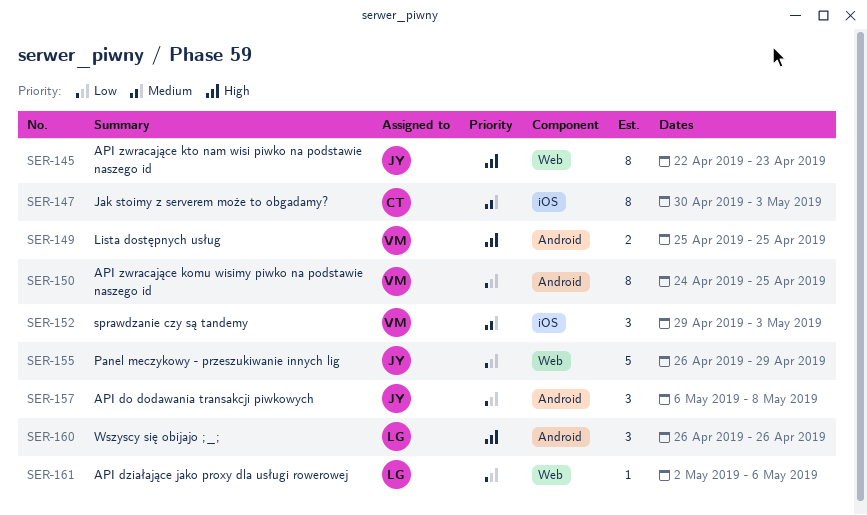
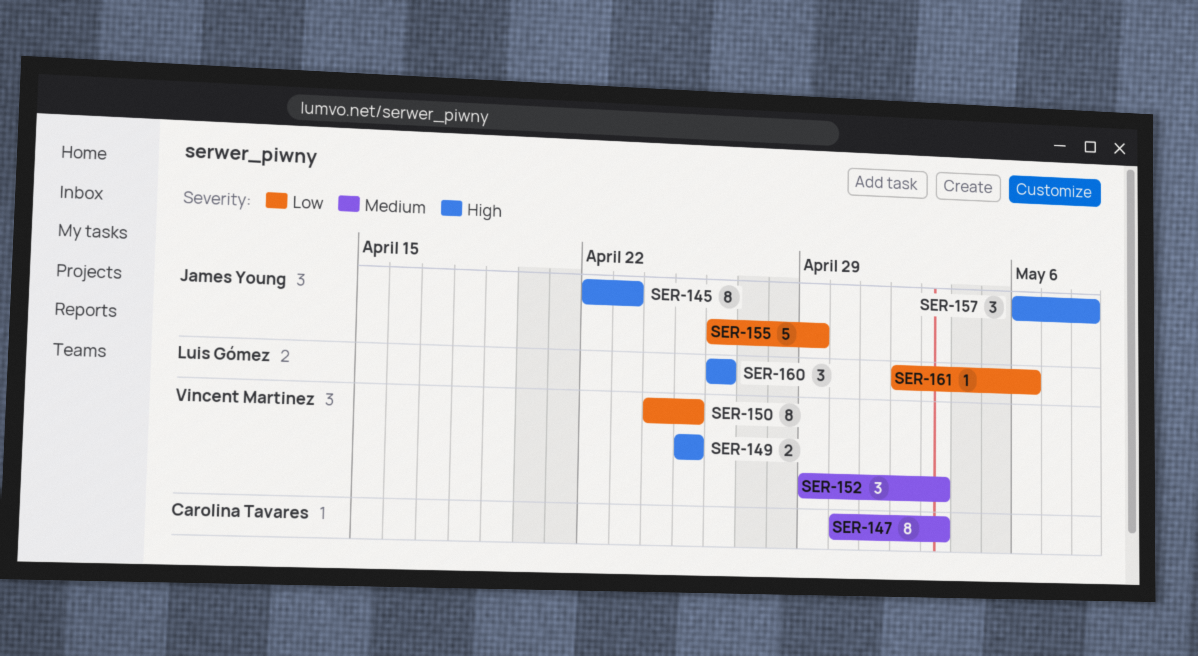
SER-157, priority: Low -> High

